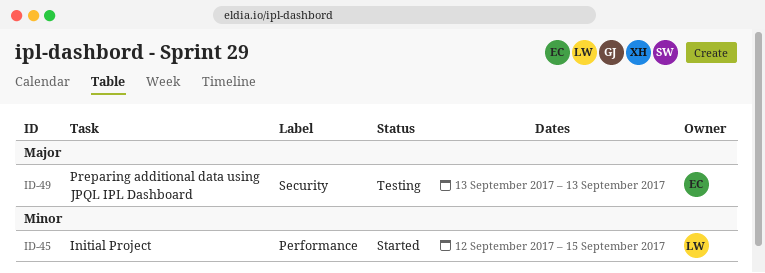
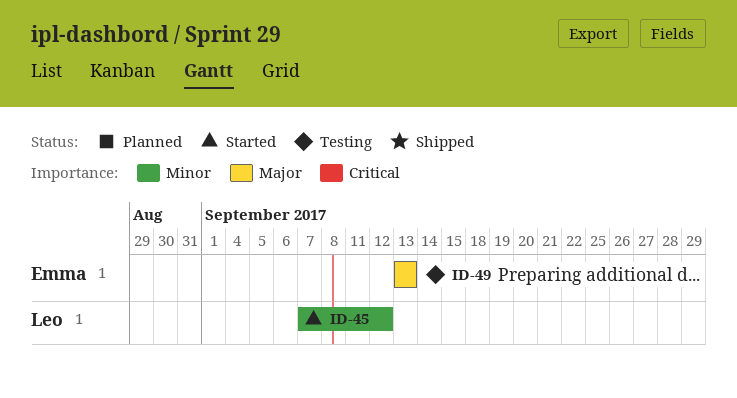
ID-45, start: Sep 12 -> Sep 7
ID-45, due: Sep 15 -> Sep 12

